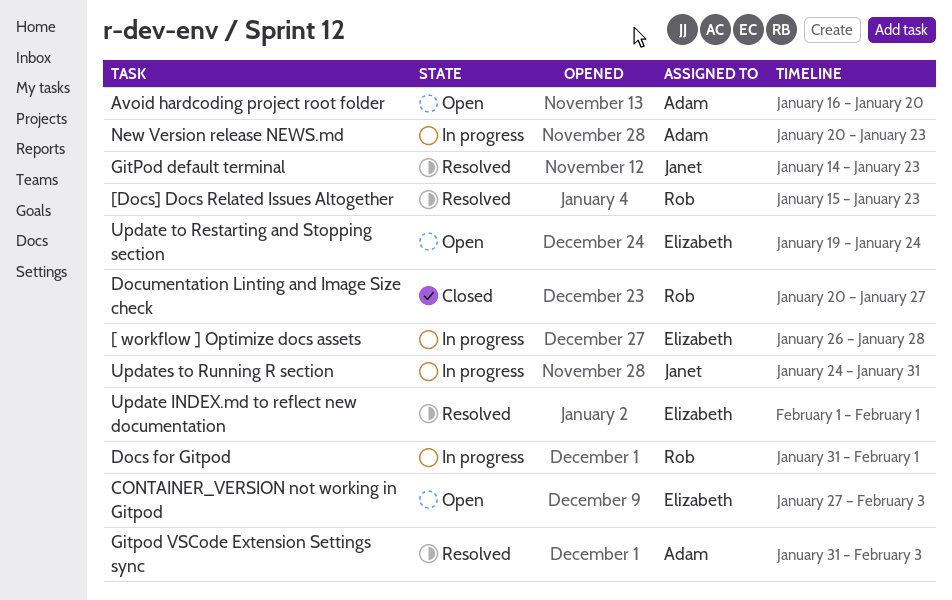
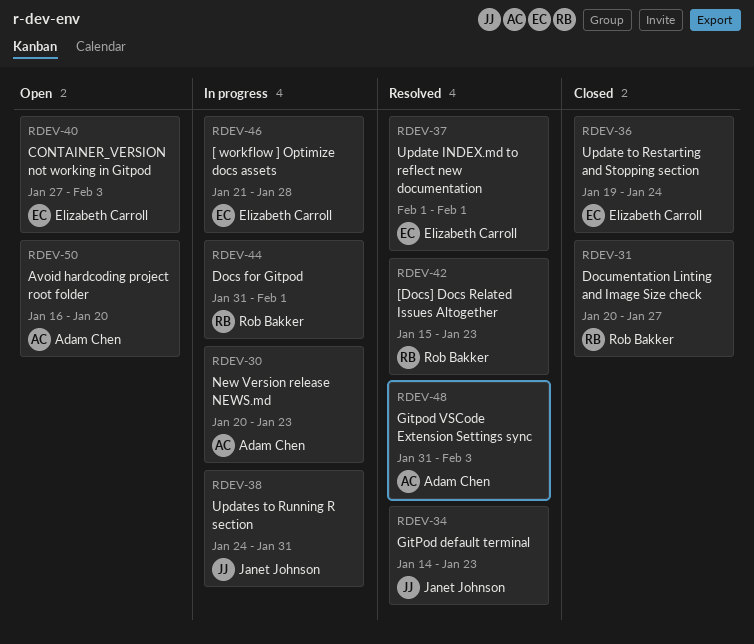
[ workflow ] Optimize docs assets, start: Jan 26 -> Jan 21
Update to Restarting and Stopping section, status: Open -> Closed

